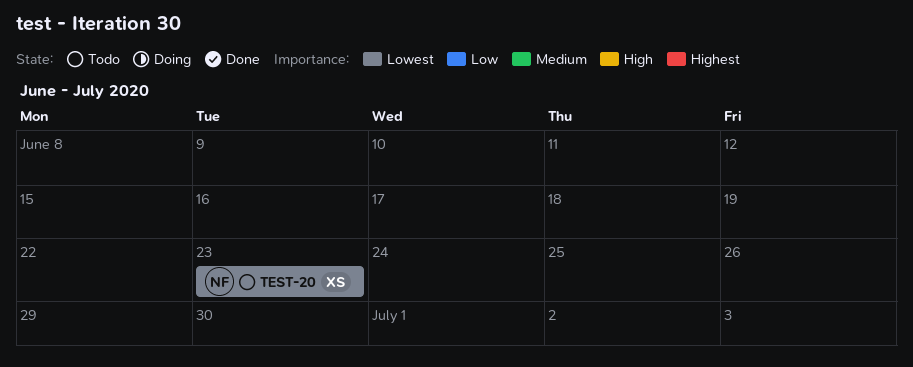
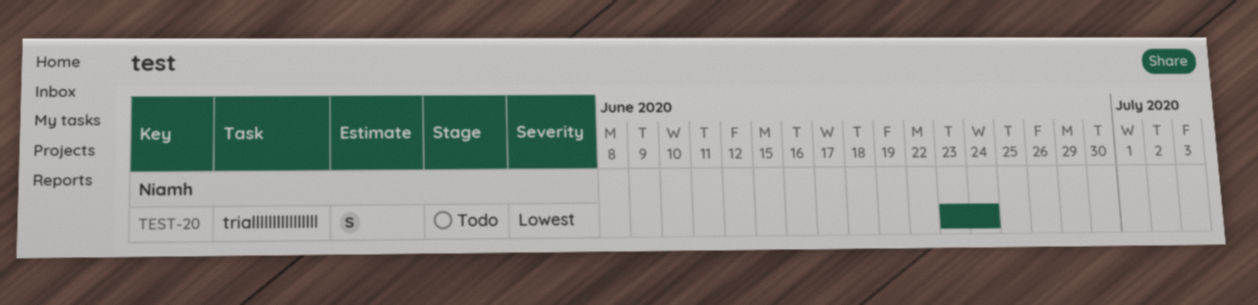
TEST-20, estimate: XS -> S
TEST-20, due: Jun 23 -> Jun 24

